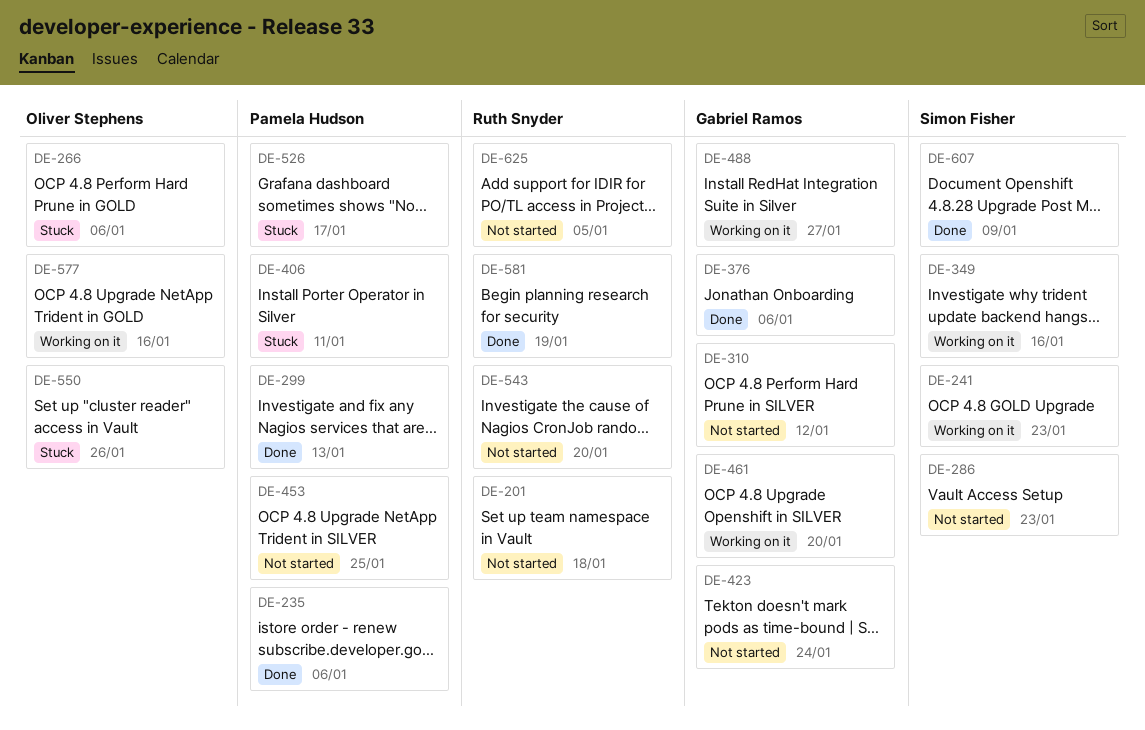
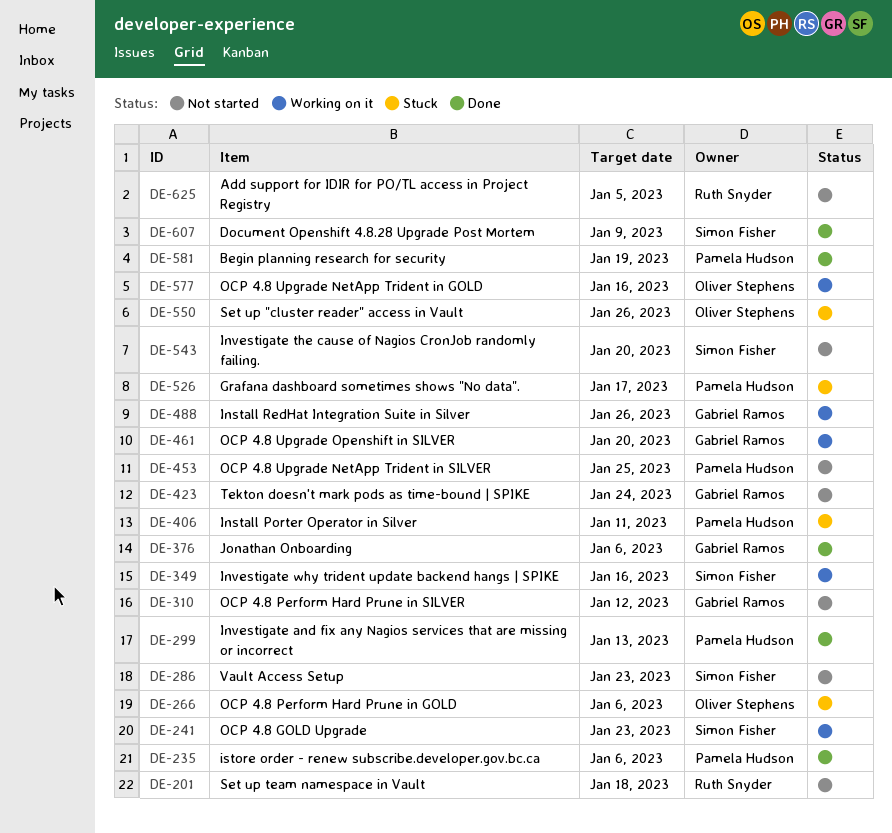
DE-488, due: Jan 27 -> Jan 26
DE-543, owner: Ruth Snyder -> Simon Fisher
DE-581, owner: Ruth Snyder -> Pamela Hudson

